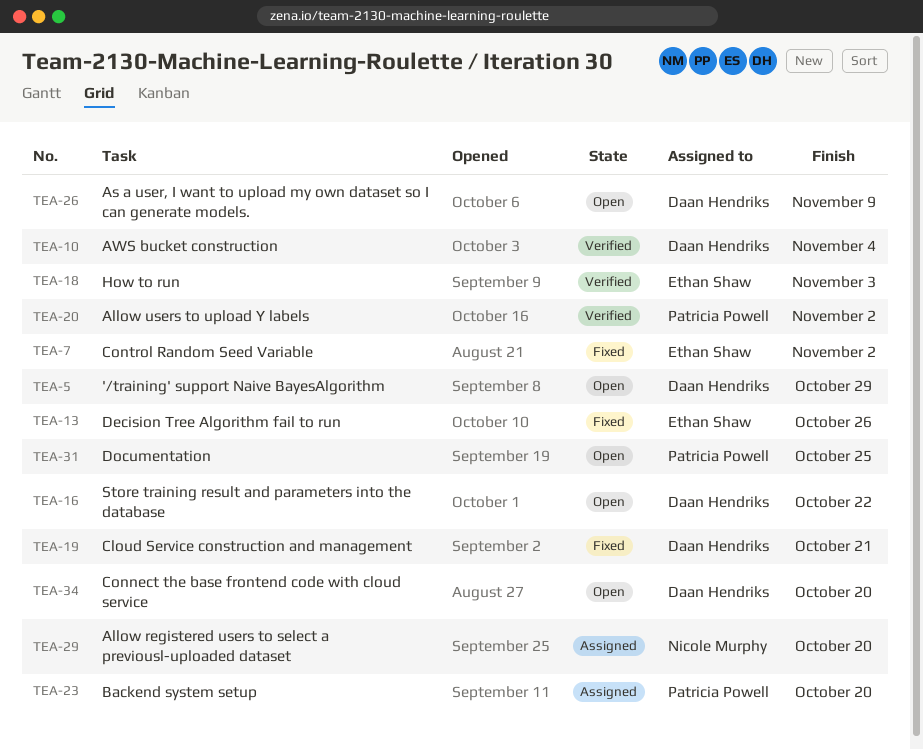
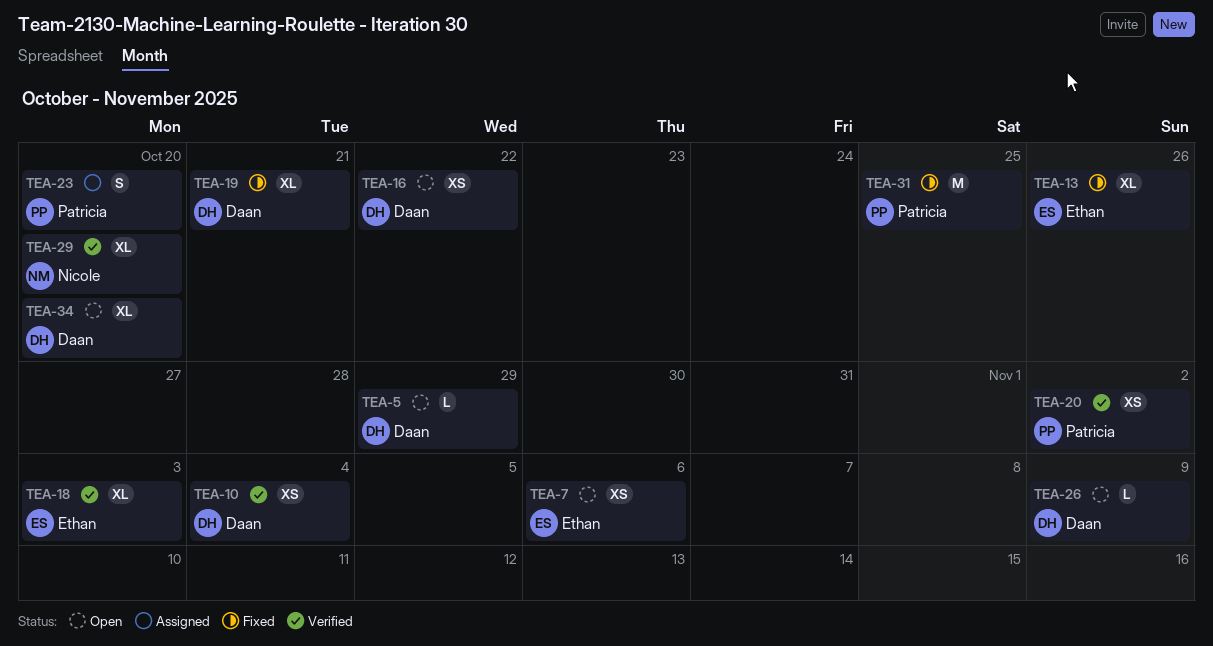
TEA-7, status: Fixed -> Open
TEA-7, due: Nov 2 -> Nov 6
TEA-29, status: Assigned -> Verified
TEA-31, status: Open -> Fixed

